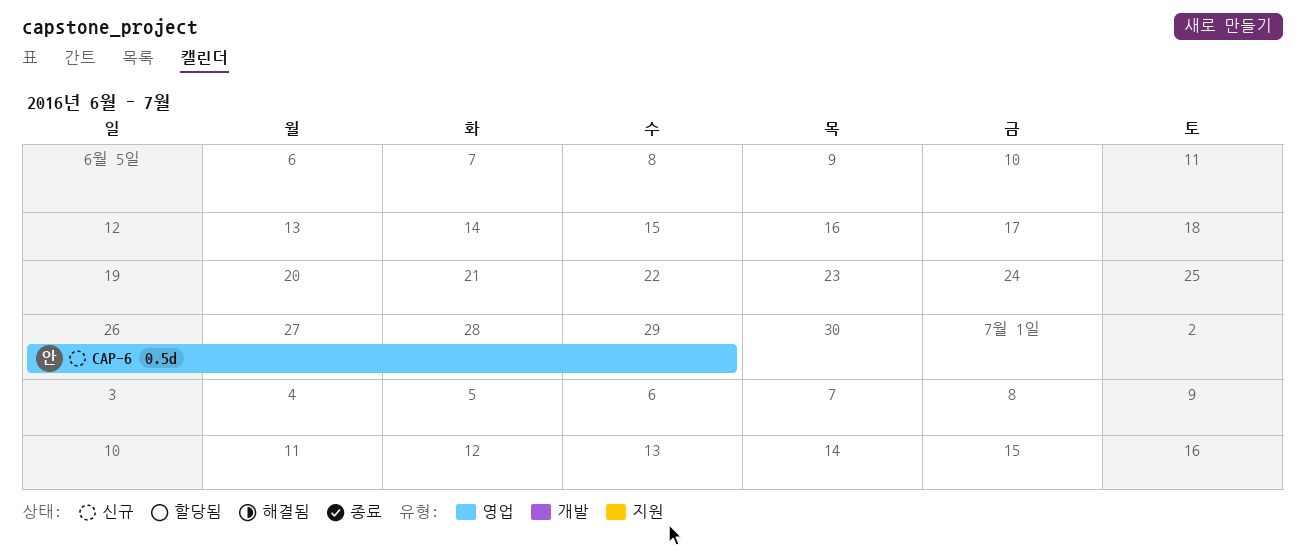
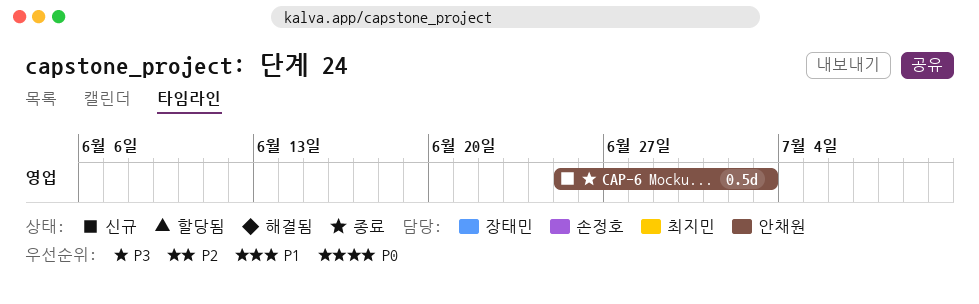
CAP-6, start: Jun 26 -> Jun 25
CAP-6, due: Jun 29 -> Jul 3

